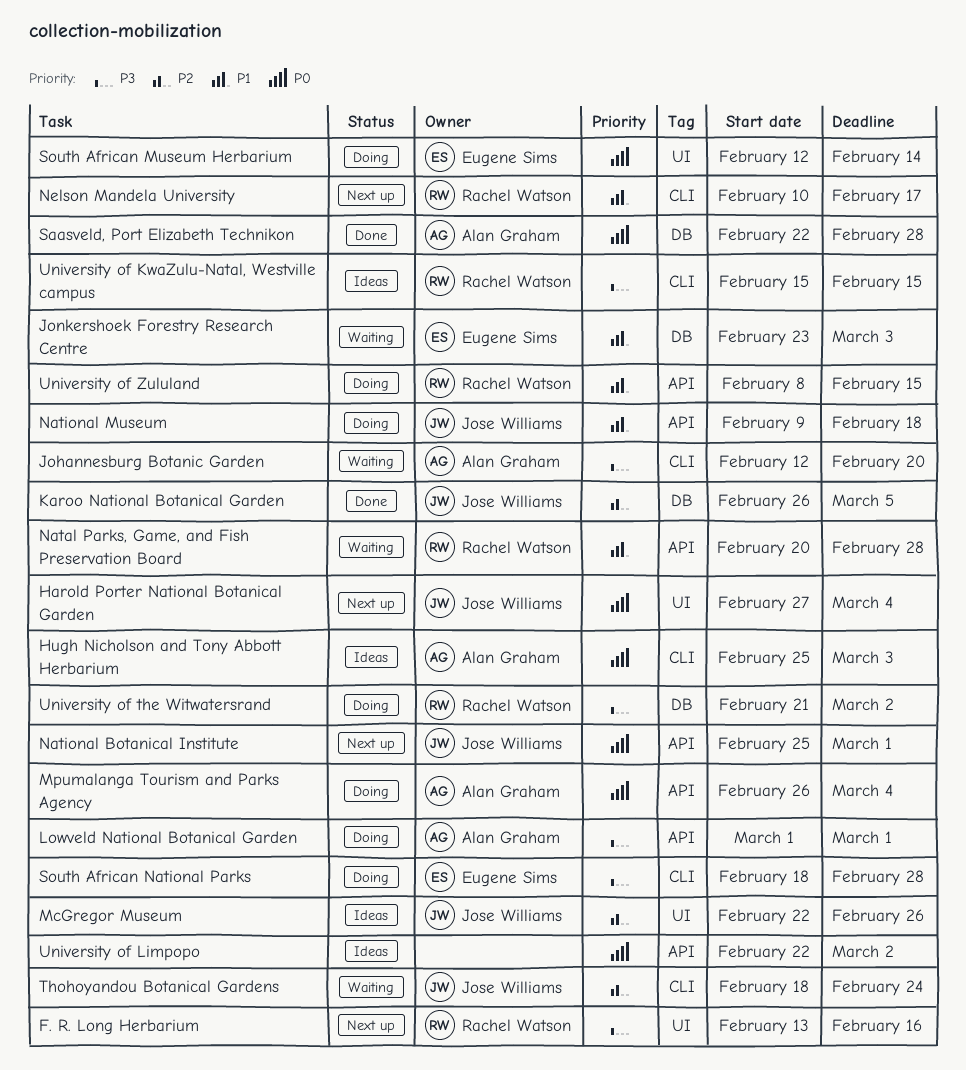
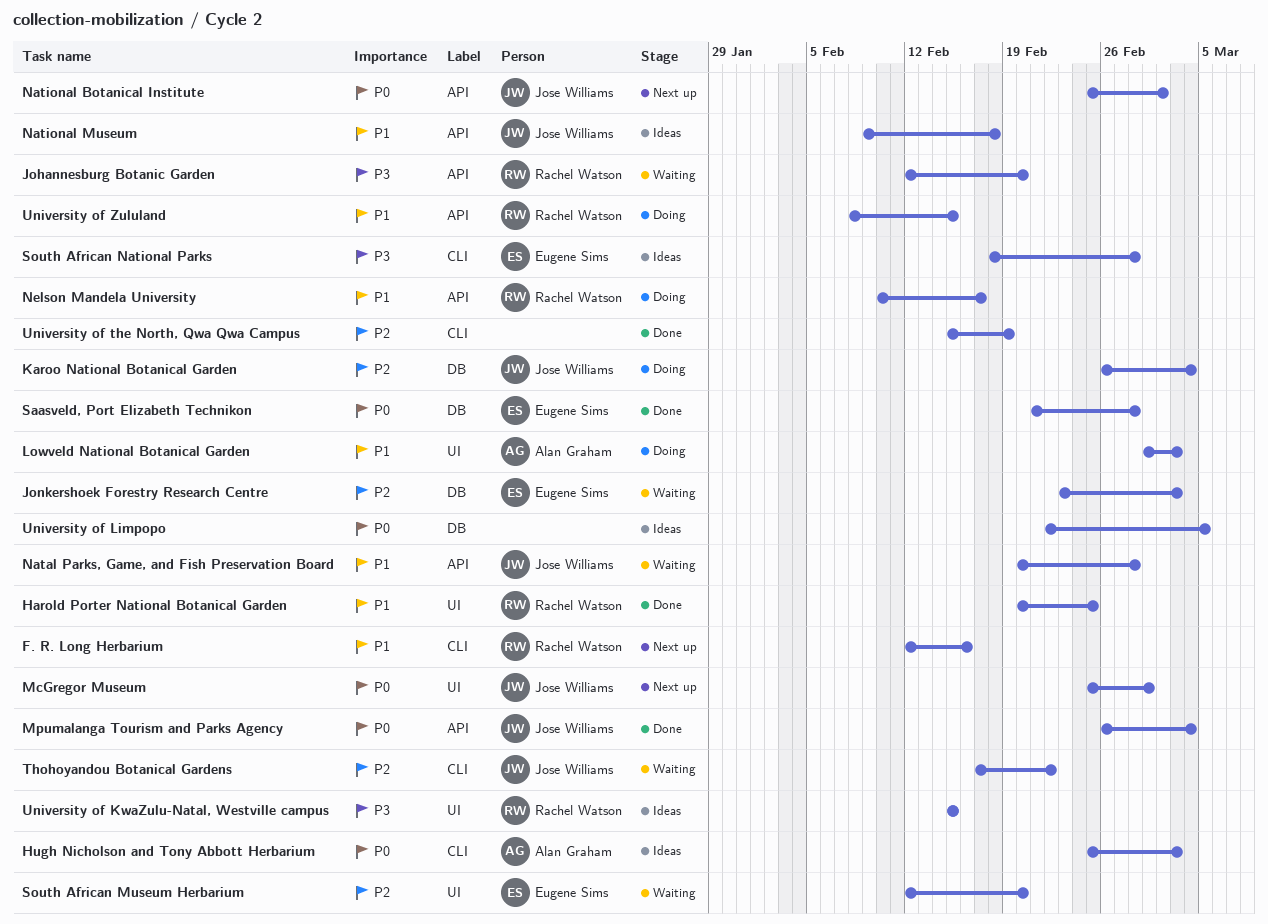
F. R. Long Herbarium, priority: P3 -> P1
F. R. Long Herbarium, label: UI -> CLI
F. R. Long Herbarium, start: Feb 13 -> Feb 12
Harold Porter National Botanical Garden, status: Next up -> Done
Harold Porter National Botanical Garden, owner: Jose Williams -> Rachel Watson
Harold Porter National Botanical Garden, priority: P0 -> P1
Harold Porter National Botanical Garden, start: Feb 27 -> Feb 20
Harold Porter National Botanical Garden, due: Mar 4 -> Feb 25
Johannesburg Botanic Garden, owner: Alan Graham -> Rachel Watson
Johannesburg Botanic Garden, label: CLI -> API
Jonkershoek Forestry Research Centre, priority: P1 -> P2
Karoo National Botanical Garden, status: Done -> Doing
Karoo National Botanical Garden, due: Mar 5 -> Mar 4
Lowveld National Botanical Garden, priority: P3 -> P1
Lowveld National Botanical Garden, label: API -> UI
Lowveld National Botanical Garden, due: Mar 1 -> Mar 3
McGregor Museum, status: Ideas -> Next up
McGregor Museum, priority: P2 -> P0
McGregor Museum, start: Feb 22 -> Feb 25
McGregor Museum, due: Feb 26 -> Mar 1
Mpumalanga Tourism and Parks Agency, status: Doing -> Done
Mpumalanga Tourism and Parks Agency, owner: Alan Graham -> Jose Williams
Natal Parks, Game, and Fish Preservation Board, owner: Rachel Watson -> Jose Williams
National Botanical Institute, due: Mar 1 -> Mar 2
National Museum, status: Doing -> Ideas
Nelson Mandela University, status: Next up -> Doing
Nelson Mandela University, label: CLI -> API
Saasveld, Port Elizabeth Technikon, owner: Alan Graham -> Eugene Sims
Saasveld, Port Elizabeth Technikon, start: Feb 22 -> Feb 21
South African Museum Herbarium, status: Doing -> Waiting
South African Museum Herbarium, priority: P0 -> P2
South African Museum Herbarium, due: Feb 14 -> Feb 20
South African National Parks, status: Doing -> Ideas
Thohoyandou Botanical Gardens, start: Feb 18 -> Feb 17
Thohoyandou Botanical Gardens, due: Feb 24 -> Feb 22
University of KwaZulu-Natal, Westville campus, label: CLI -> UI
University of Limpopo, label: API -> DB
University of Limpopo, due: Mar 2 -> Mar 5
University of the North, Qwa Qwa Campus: none -> present
University of the Witwatersrand: present -> none

